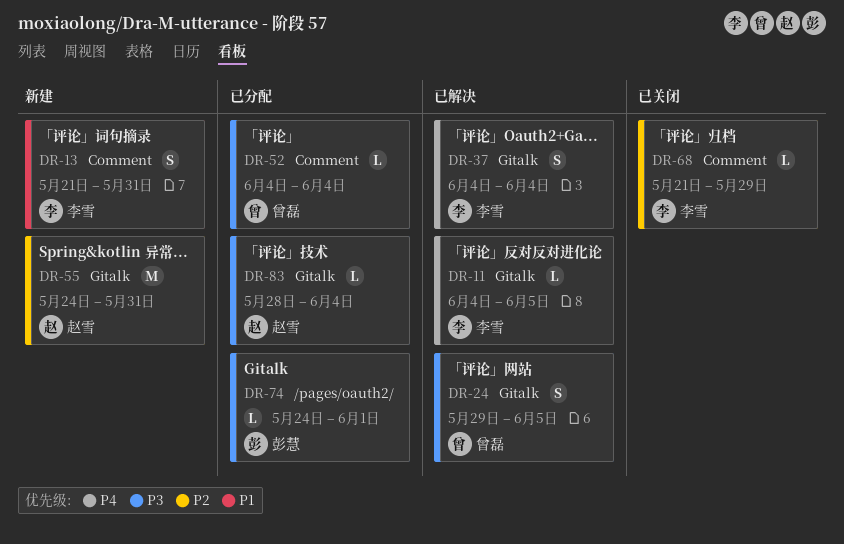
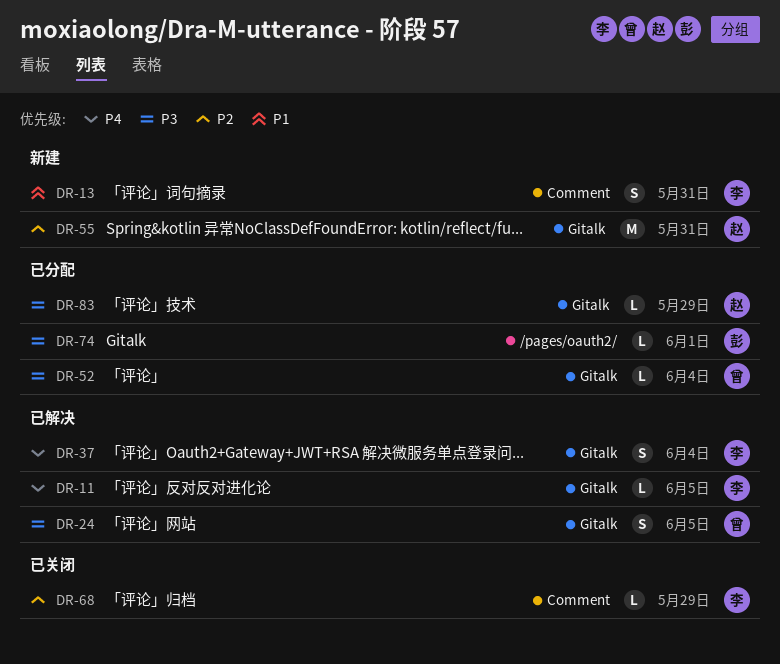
DR-52, label: Comment -> Gitalk
DR-83, due: Jun 4 -> May 29

